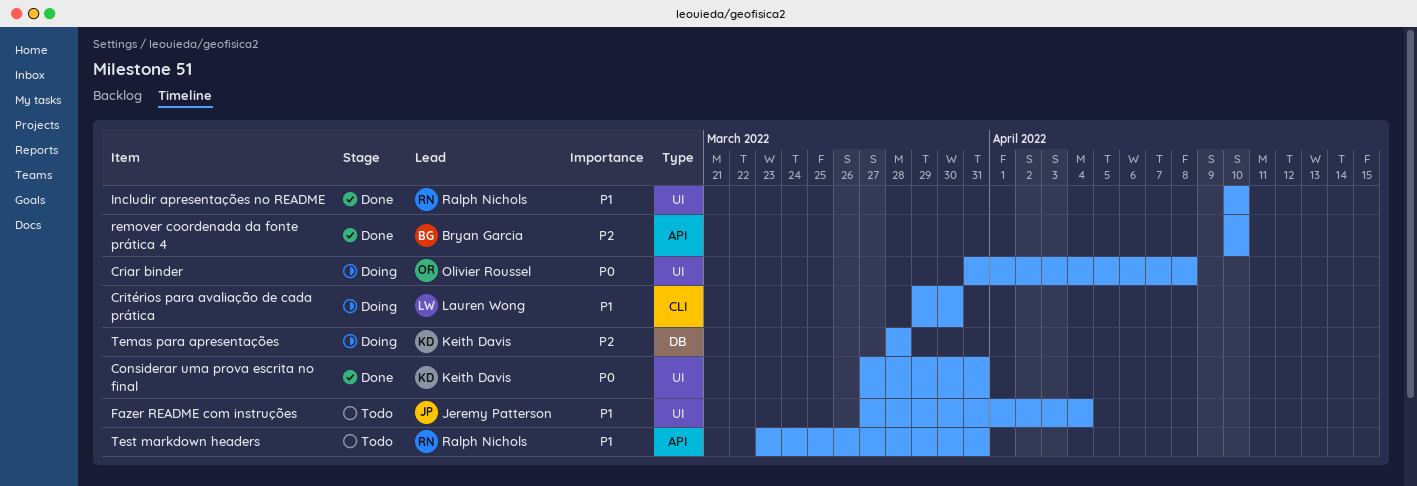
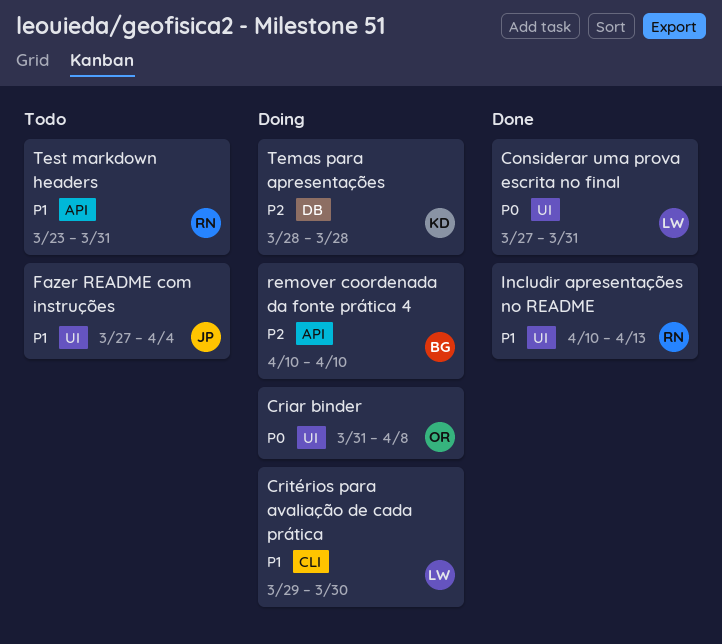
Considerar uma prova escrita no final, owner: Keith Davis -> Lauren Wong
Includir apresentações no README, due: Apr 10 -> Apr 13
remover coordenada da fonte prática 4, status: Done -> Doing

